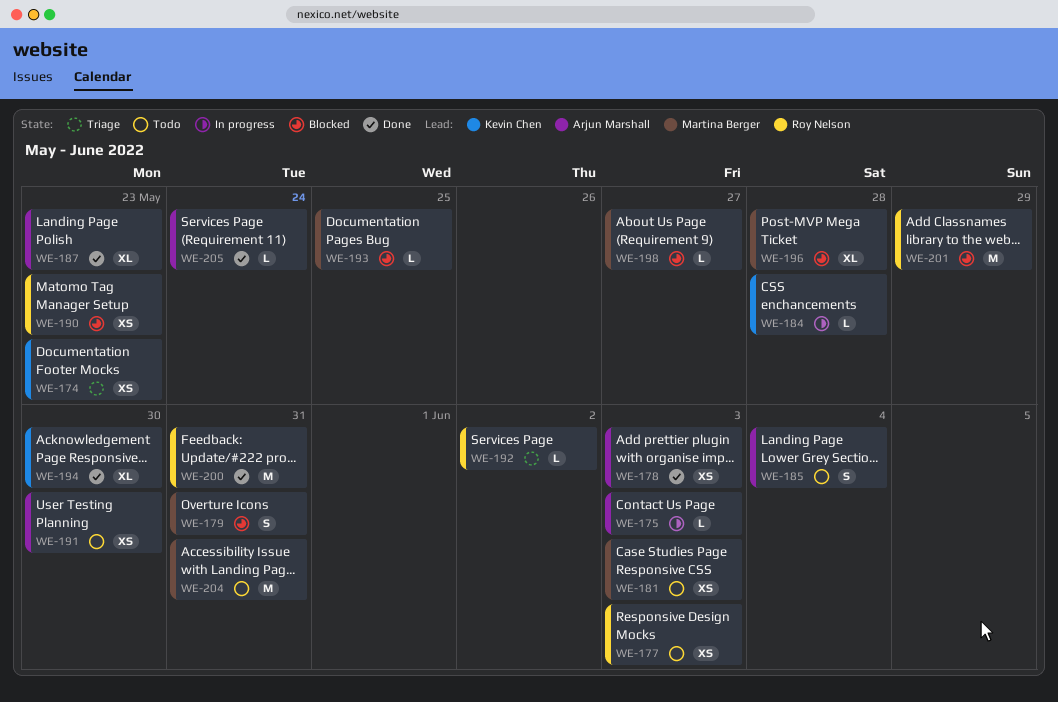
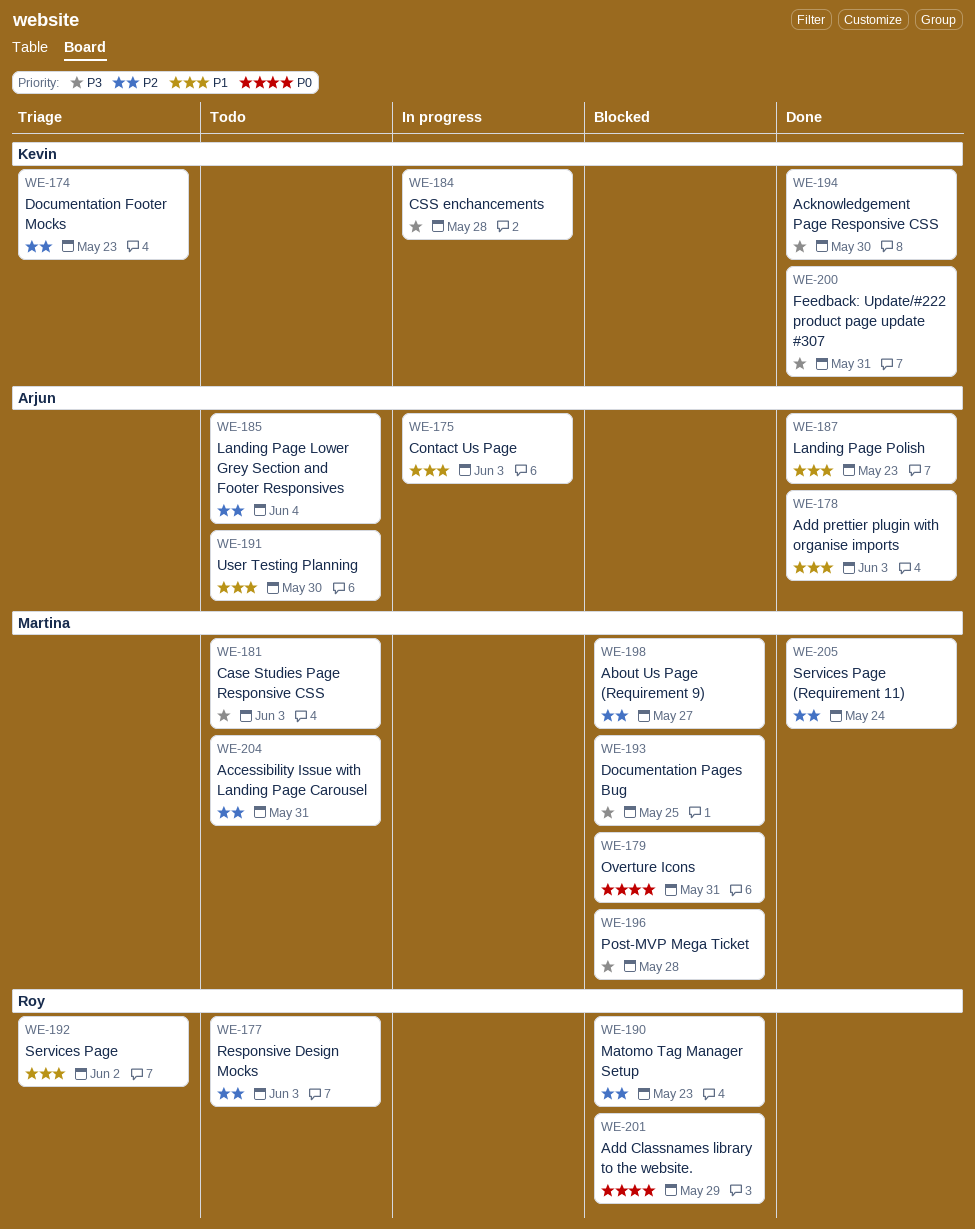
WE-200, owner: Roy Nelson -> Kevin Chen
WE-205, owner: Arjun Marshall -> Martina Berger

